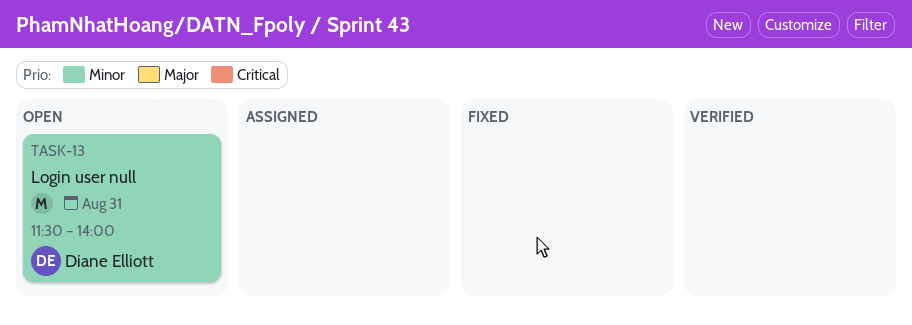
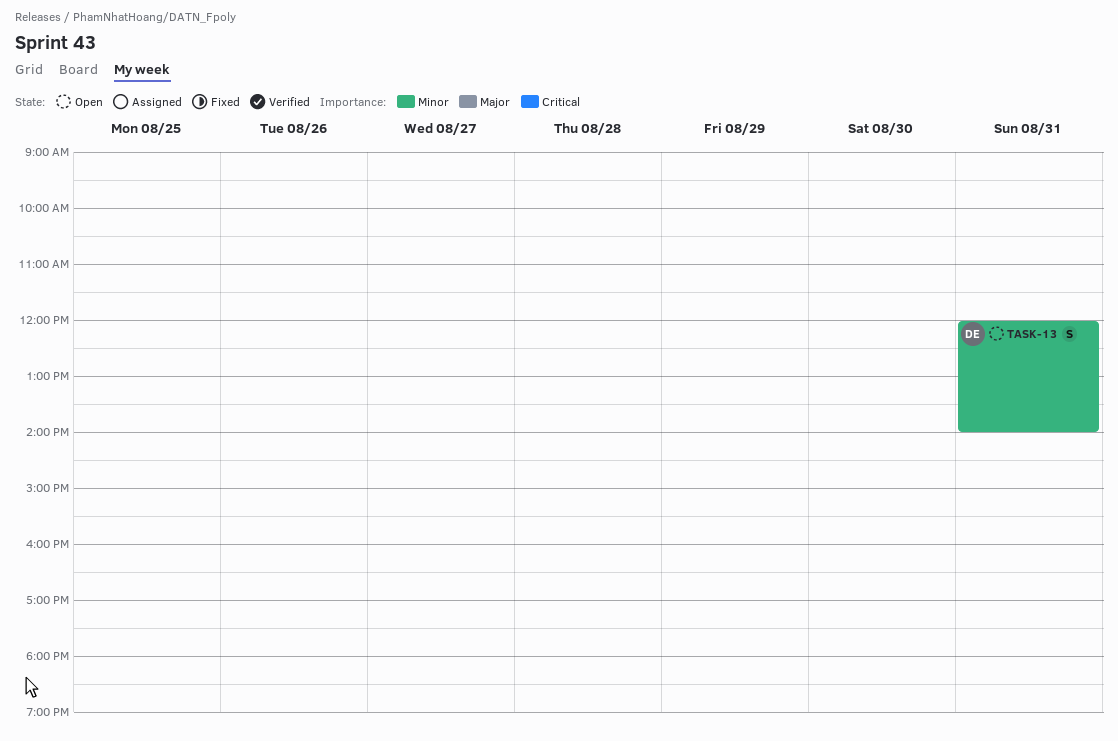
TASK-13, estimate: M -> S
TASK-13, begins: 11:30 -> 12:00

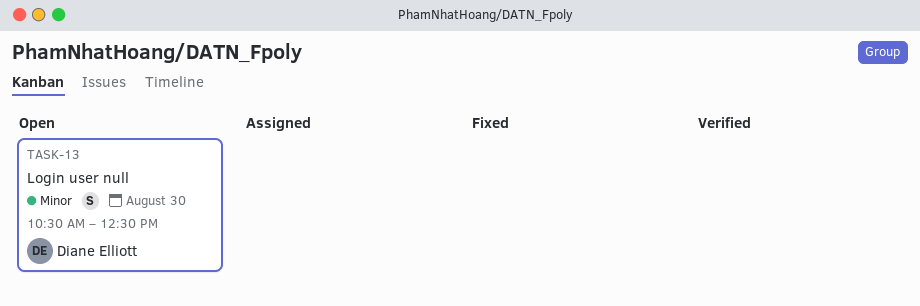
TASK-13, day: Aug 31 -> Aug 30
TASK-13, begins: 12:00 -> 10:30
TASK-13, ends: 14:00 -> 12:30

